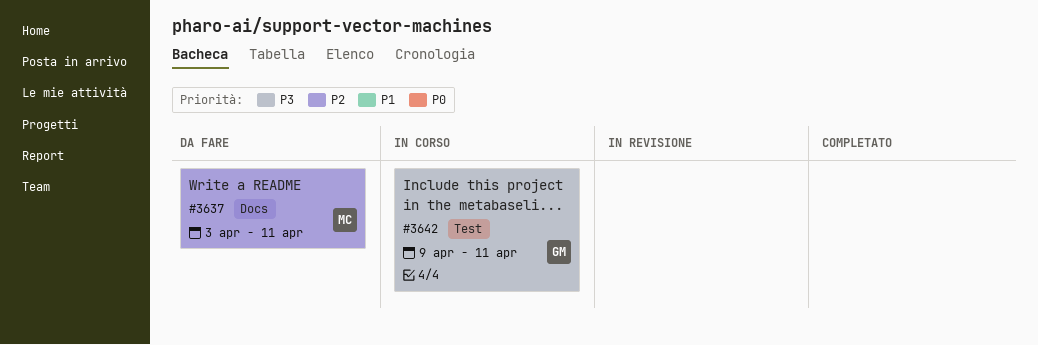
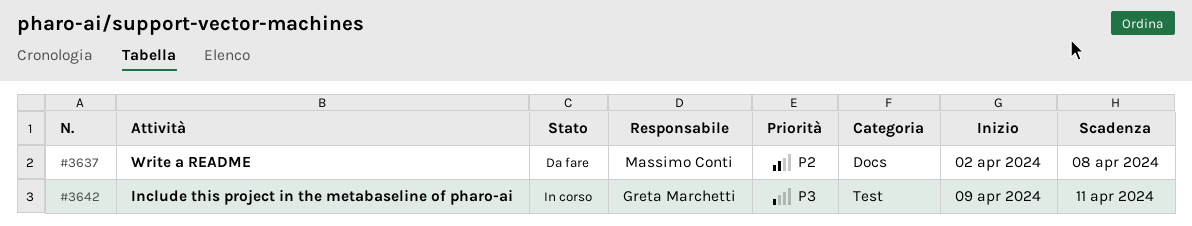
#3637, start: Apr 3 -> Apr 2
#3637, due: Apr 11 -> Apr 8

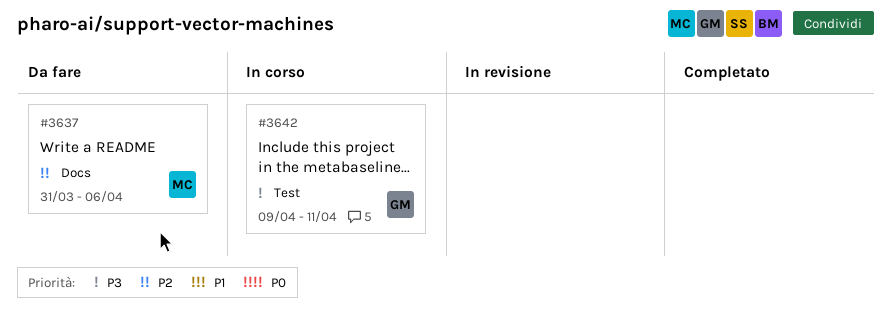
#3637, start: Apr 2 -> Mar 31
#3637, due: Apr 8 -> Apr 6

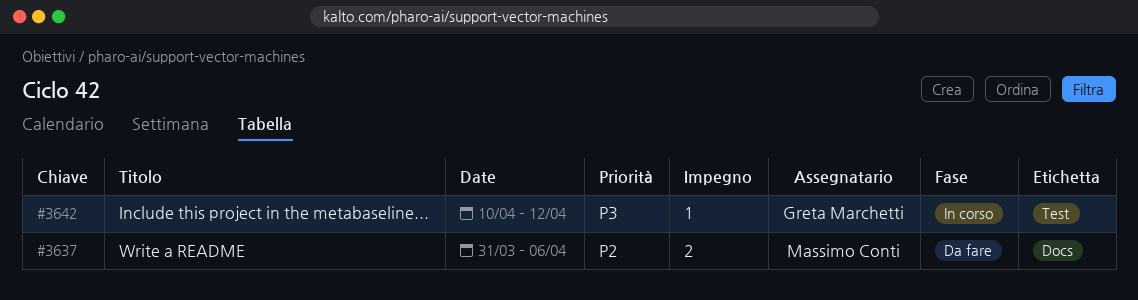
#3642, start: Apr 9 -> Apr 10
#3642, due: Apr 11 -> Apr 12

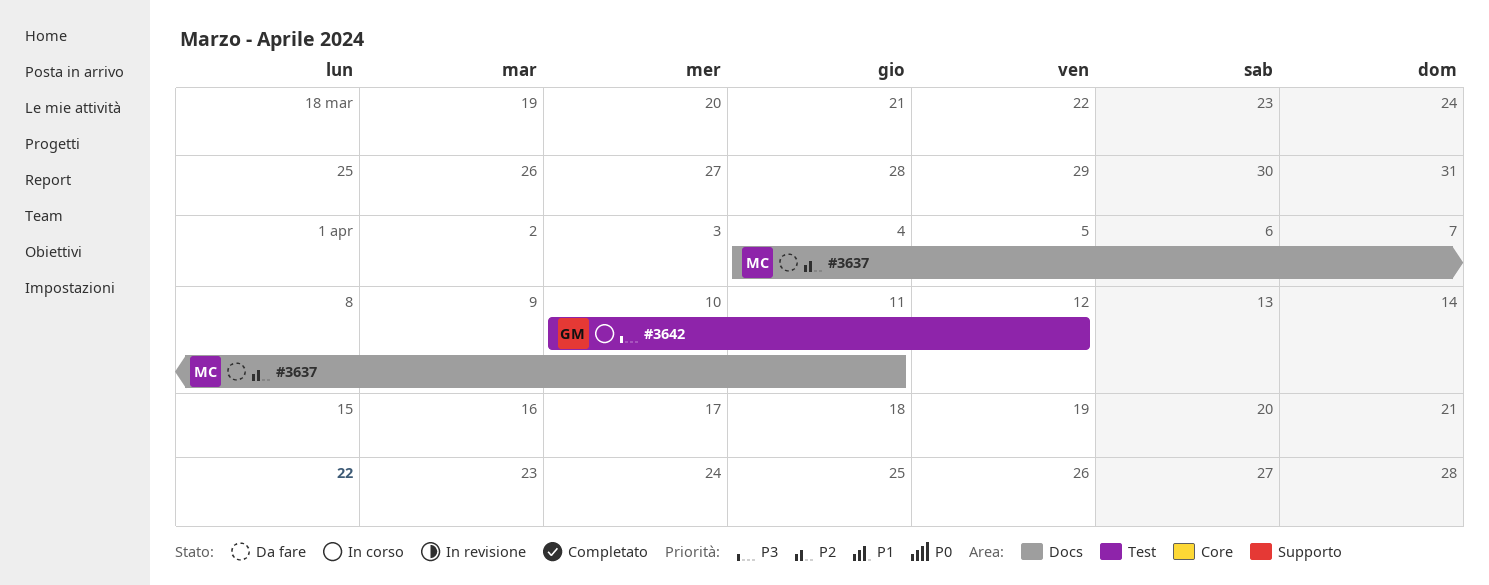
#3637, start: Mar 31 -> Apr 4
#3637, due: Apr 6 -> Apr 11

